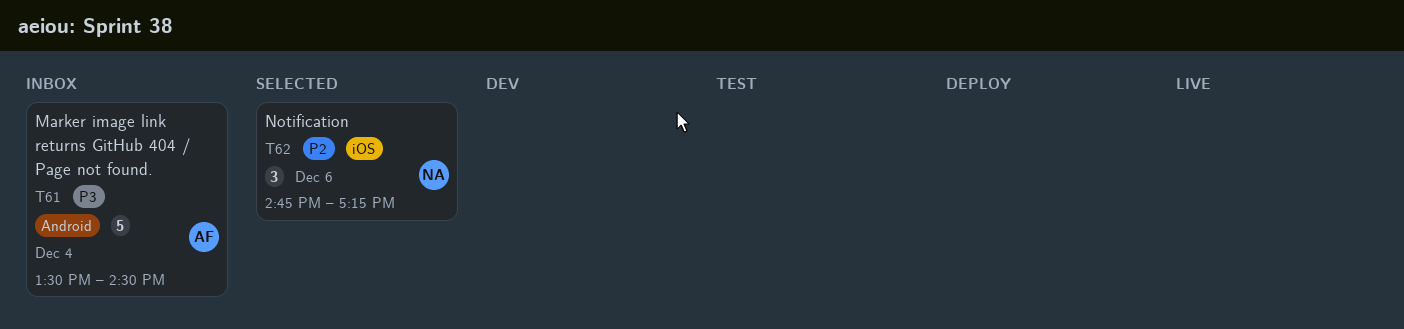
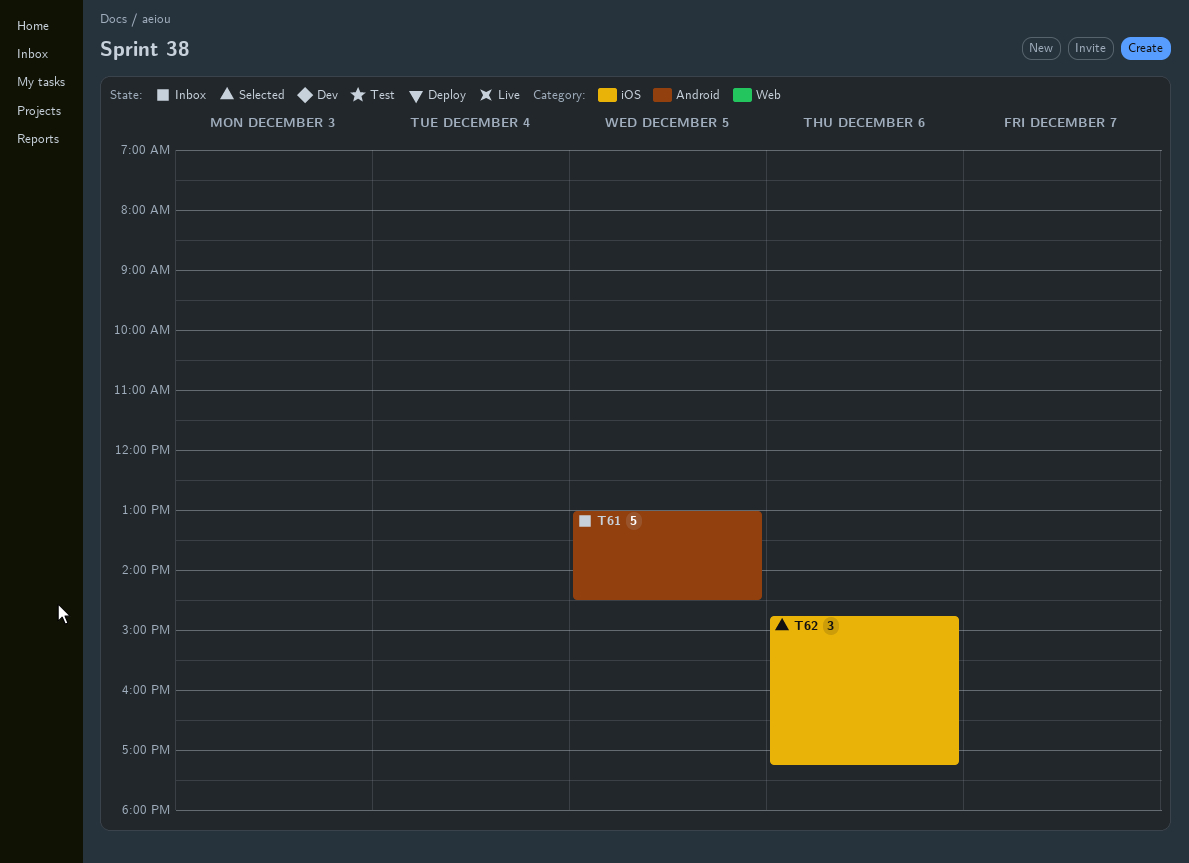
T61, day: Dec 4 -> Dec 5
T61, begins: 13:30 -> 13:00

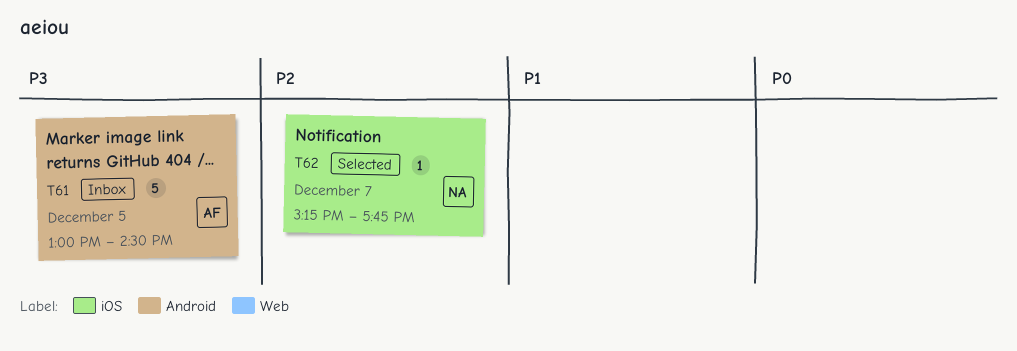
T62, estimate: 3 -> 1
T62, day: Dec 6 -> Dec 7
T62, begins: 14:45 -> 15:15
T62, ends: 17:15 -> 17:45

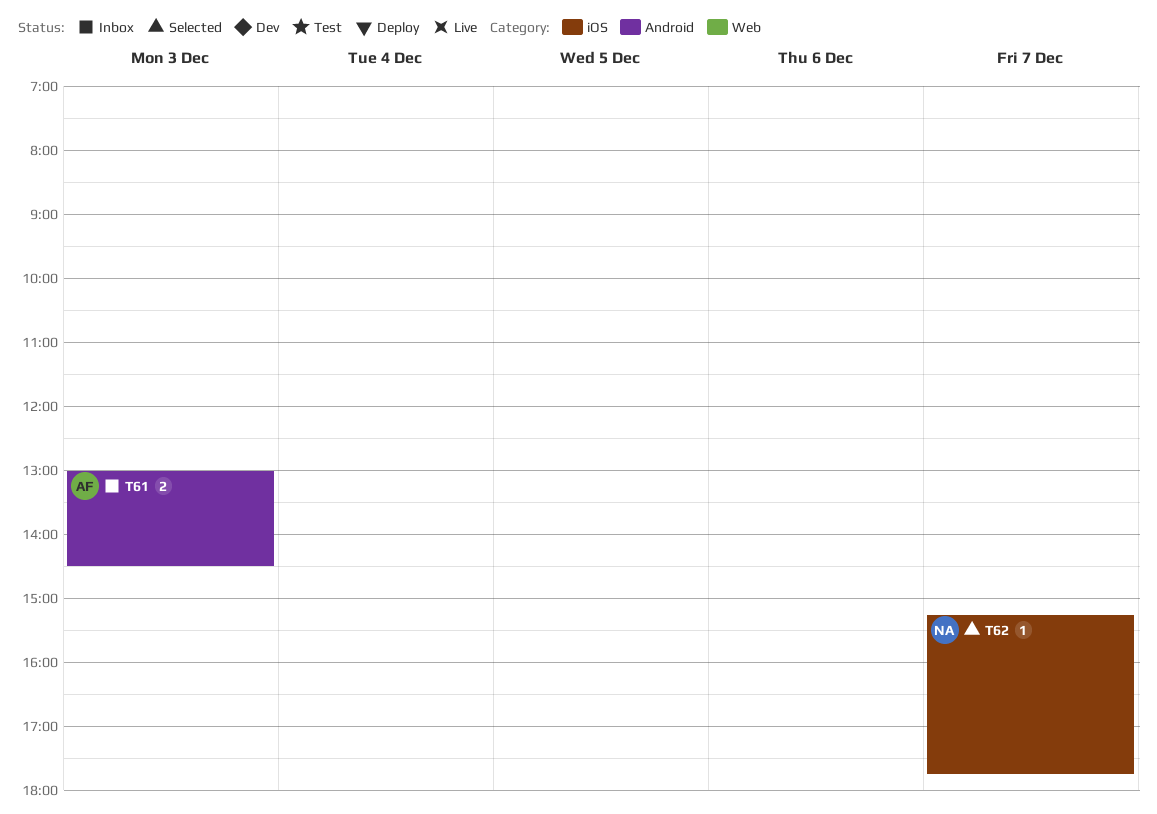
T61, estimate: 5 -> 2
T61, day: Dec 5 -> Dec 3

